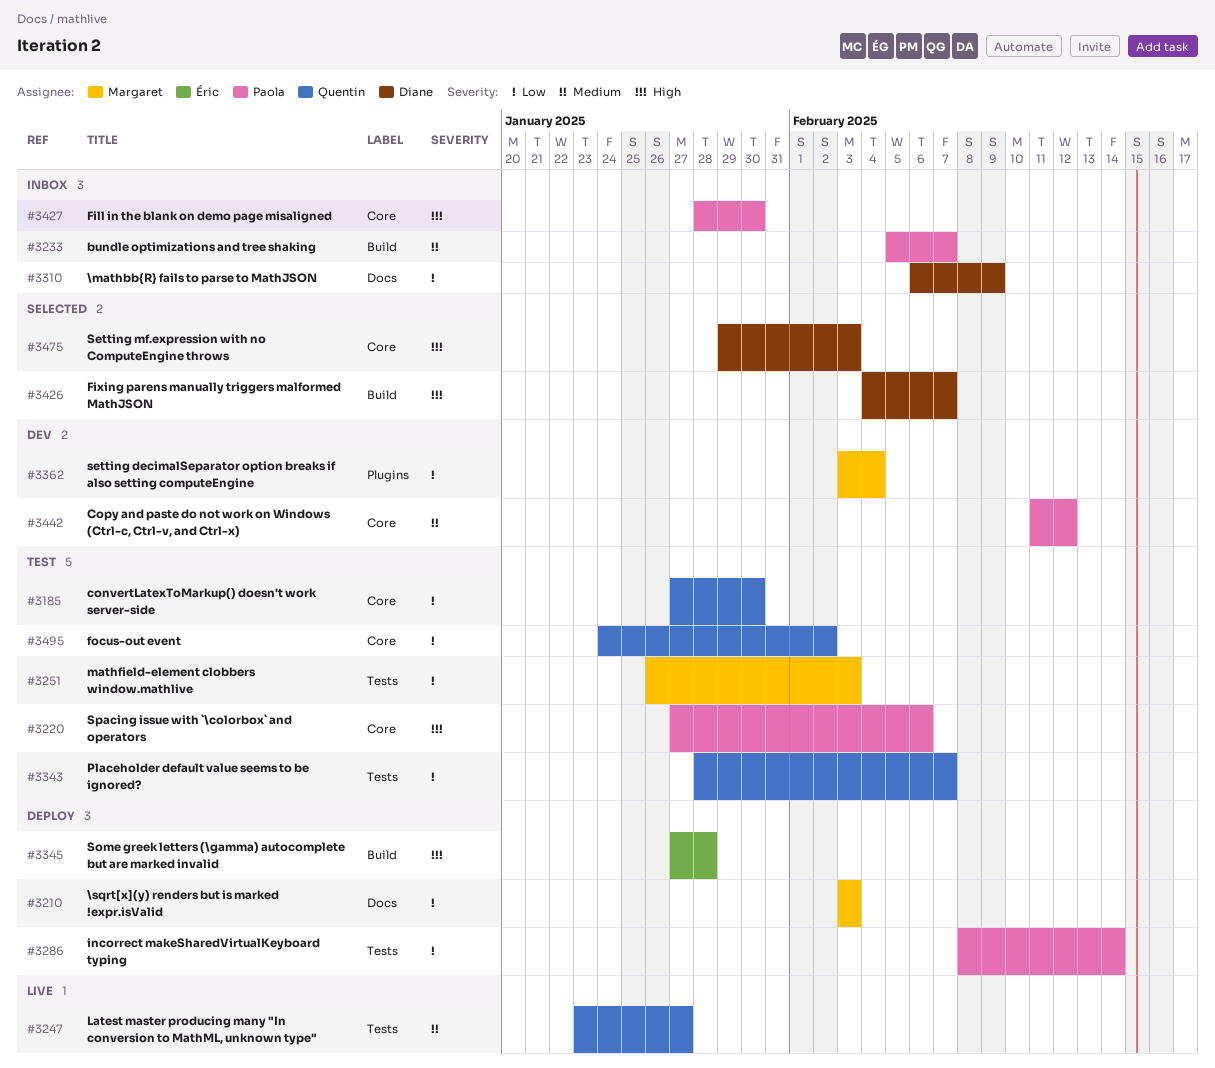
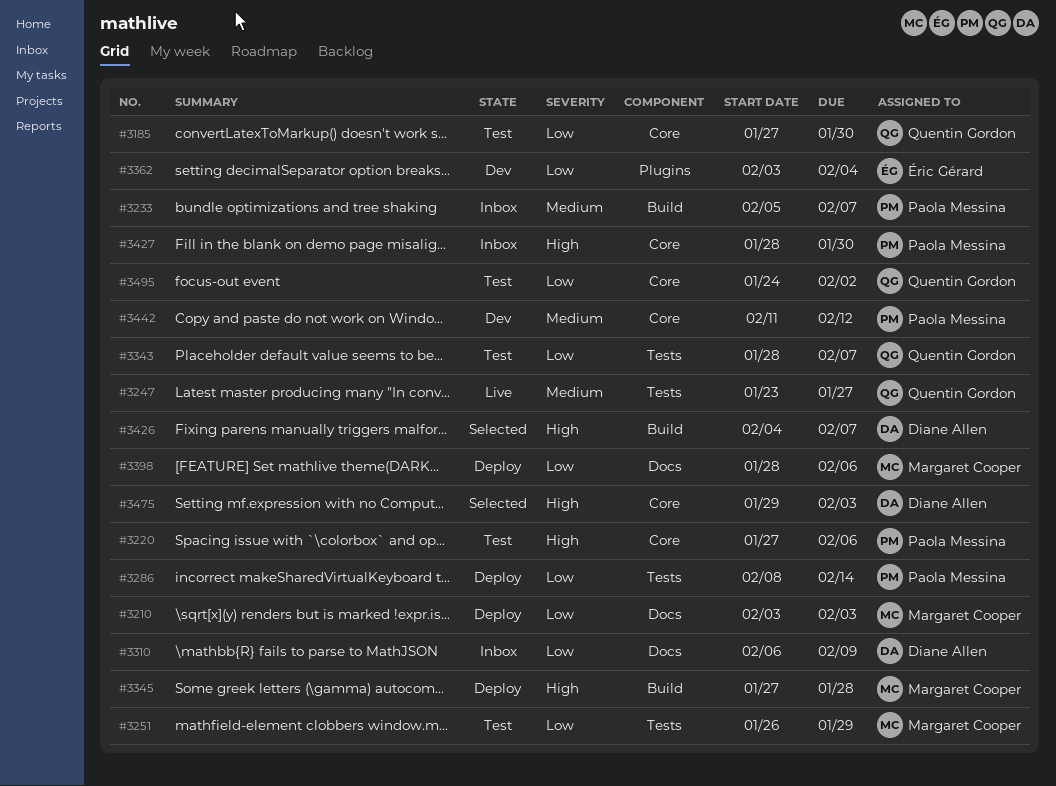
#3251, due: Feb 3 -> Jan 29
#3345, owner: Éric Gérard -> Margaret Cooper
#3362, owner: Margaret Cooper -> Éric Gérard
#3398: none -> present

